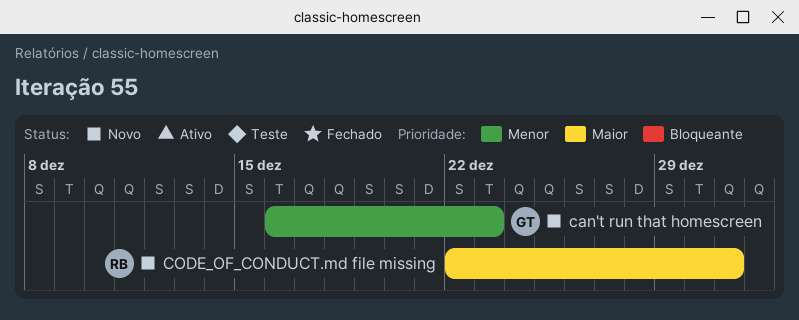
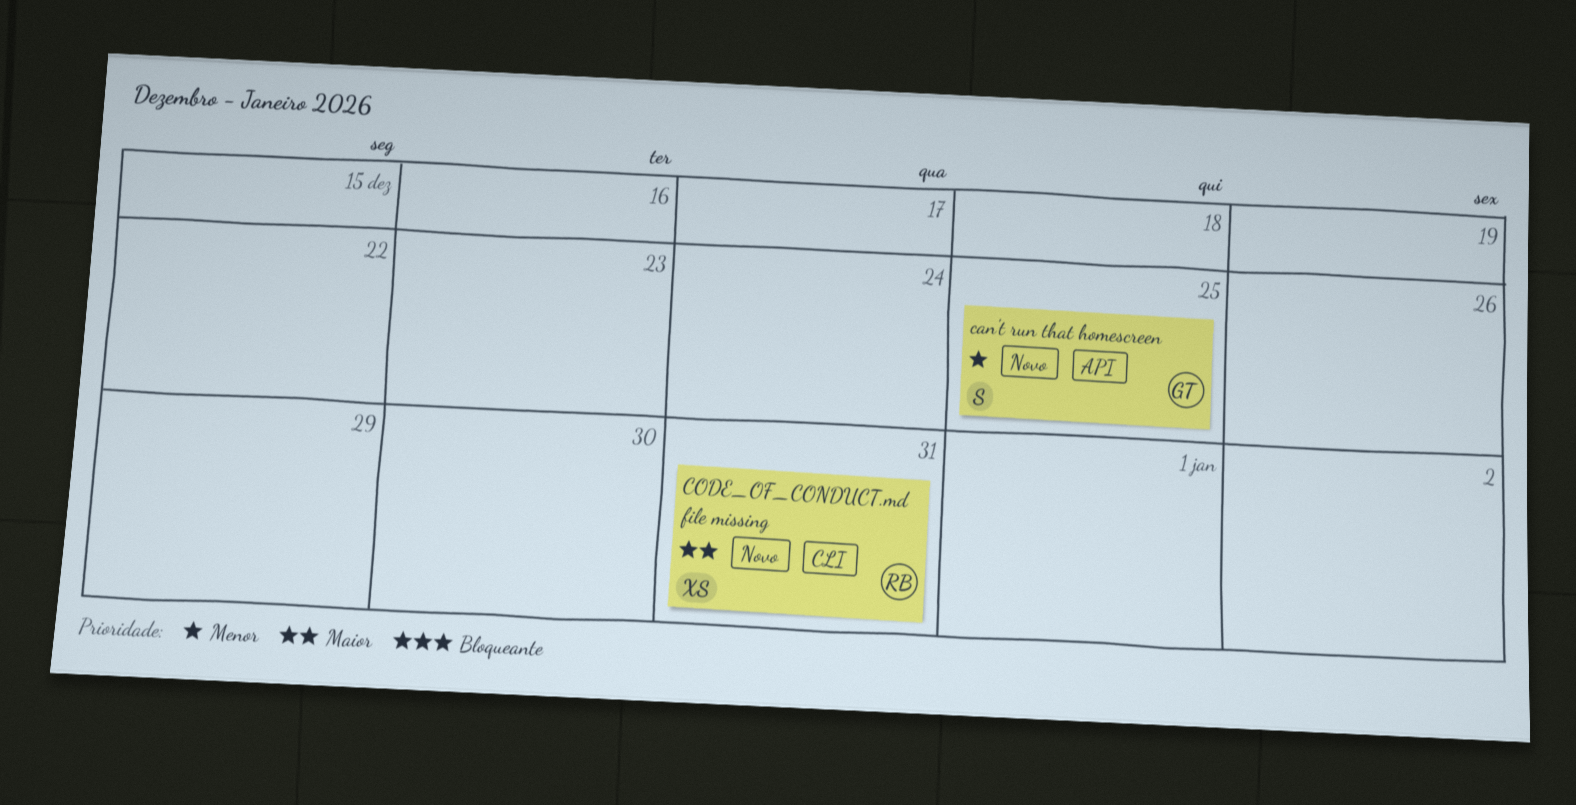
can't run that homescreen, due: Dec 23 -> Dec 25

